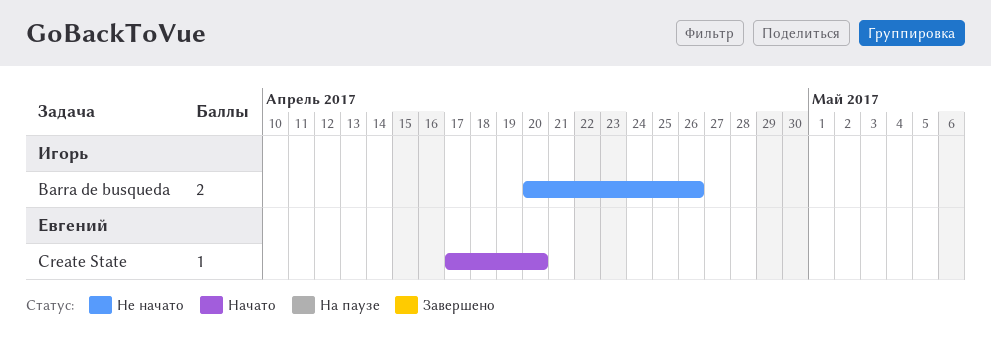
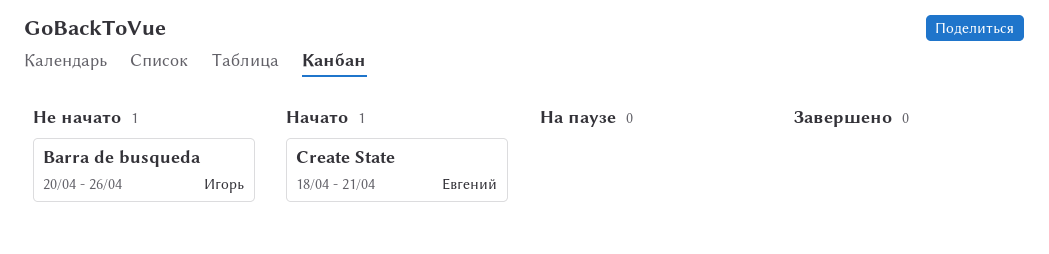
Create State, start: Apr 17 -> Apr 18
Create State, due: Apr 20 -> Apr 21

